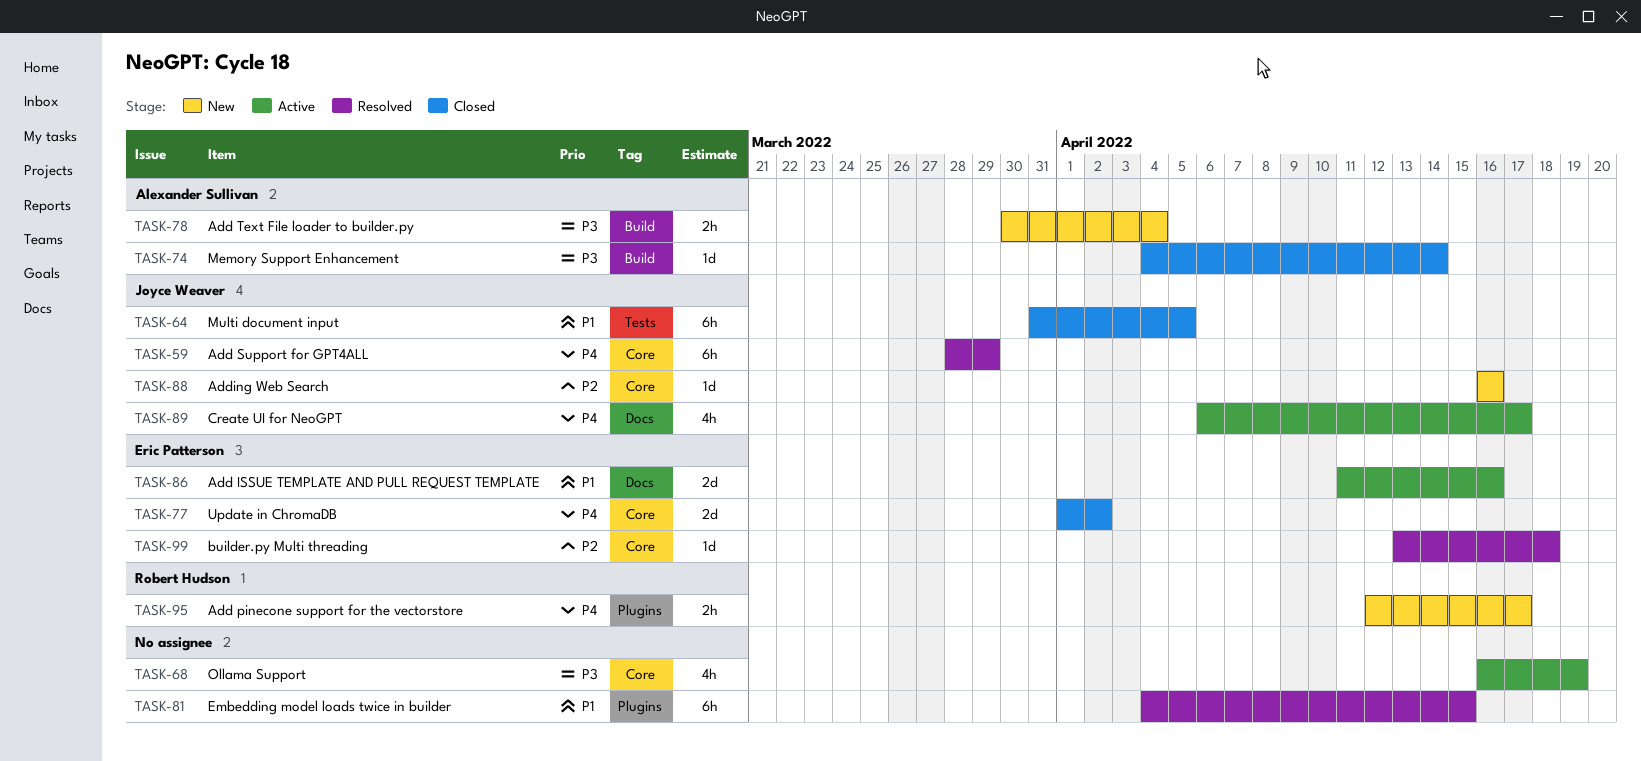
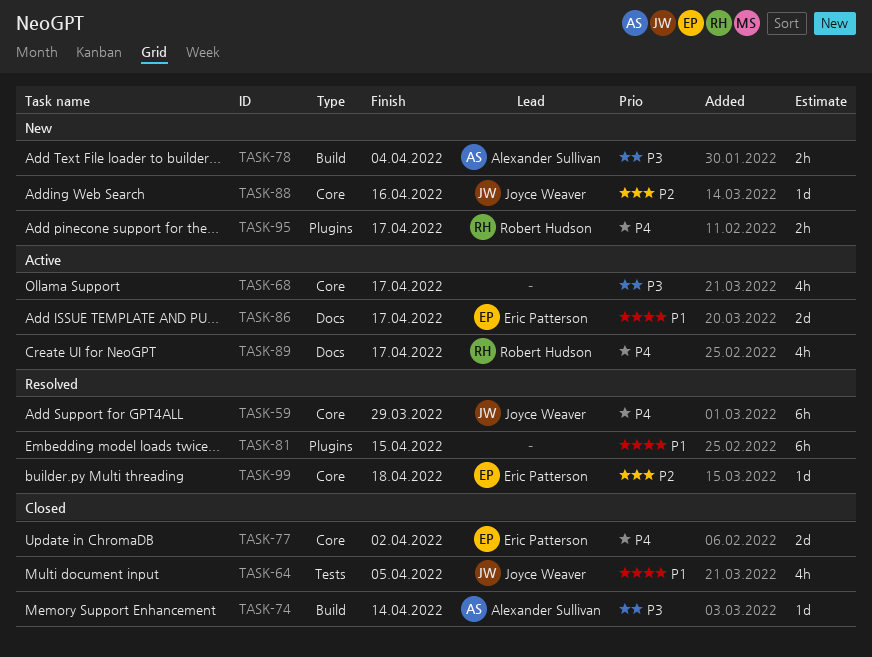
TASK-64, estimate: 6h -> 4h
TASK-68, due: Apr 19 -> Apr 17
TASK-86, due: Apr 16 -> Apr 17
TASK-89, owner: Joyce Weaver -> Robert Hudson

